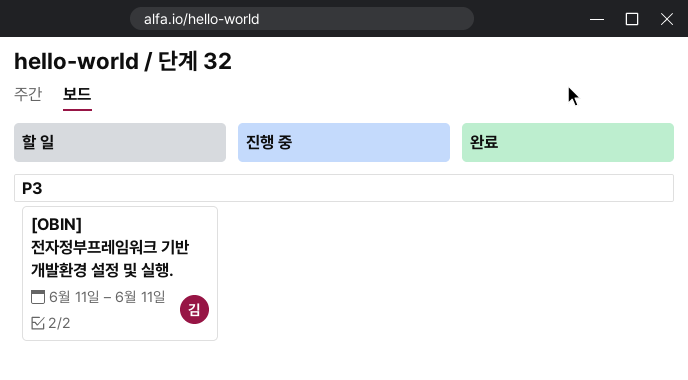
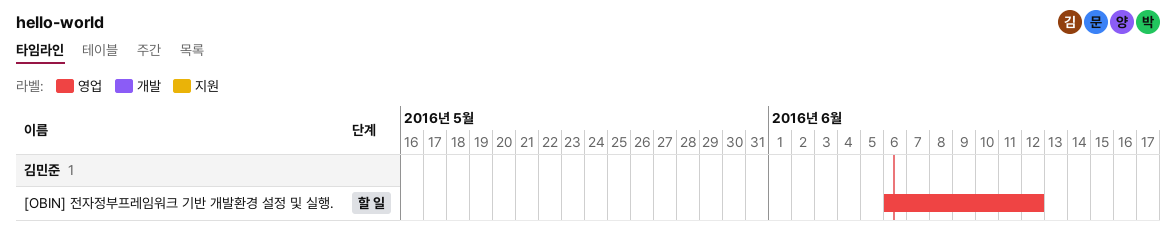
[OBIN] 전자정부프레임워크 기반 개발환경 설정 및 실행., start: Jun 11 -> Jun 6
[OBIN] 전자정부프레임워크 기반 개발환경 설정 및 실행., due: Jun 11 -> Jun 12

